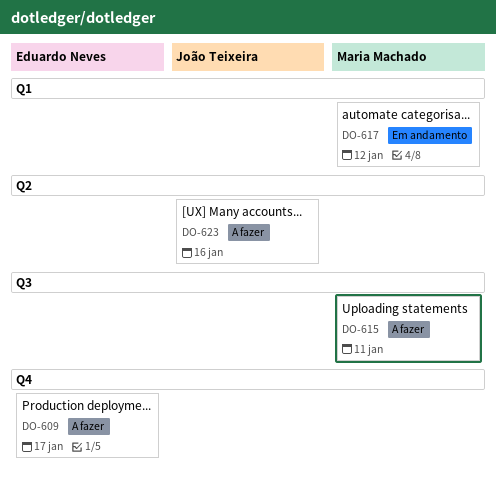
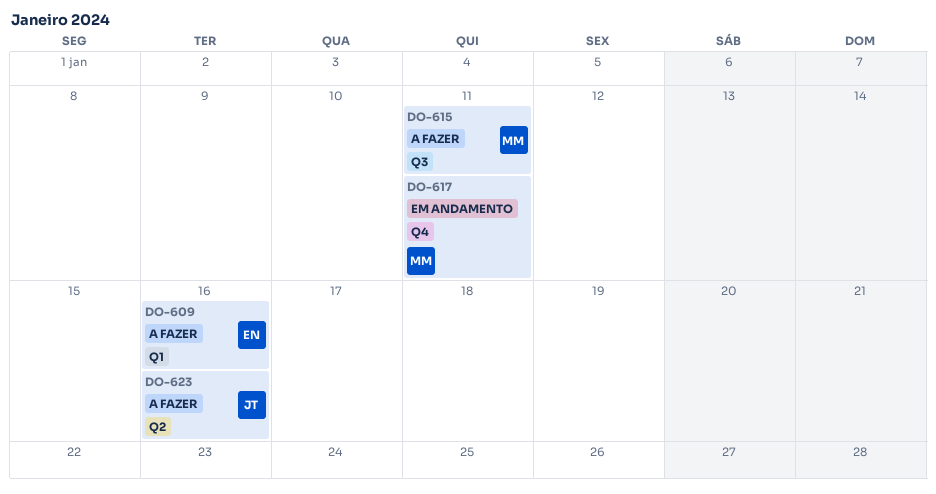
DO-609, label: Q4 -> Q1
DO-609, due: Jan 17 -> Jan 16
DO-617, label: Q1 -> Q4
DO-617, due: Jan 12 -> Jan 11

